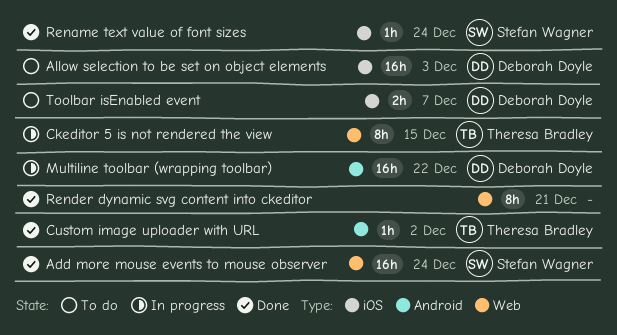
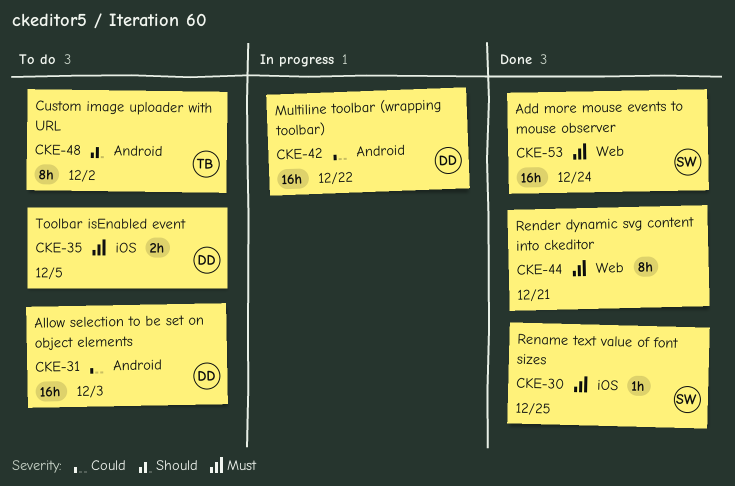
Allow selection to be set on object elements, label: iOS -> Android
Ckeditor 5 is not rendered the view: present -> none
Custom image uploader with URL, status: Done -> To do
Custom image uploader with URL, estimate: 1h -> 8h
Rename text value of font sizes, due: Dec 24 -> Dec 25
Toolbar isEnabled event, due: Dec 7 -> Dec 5

